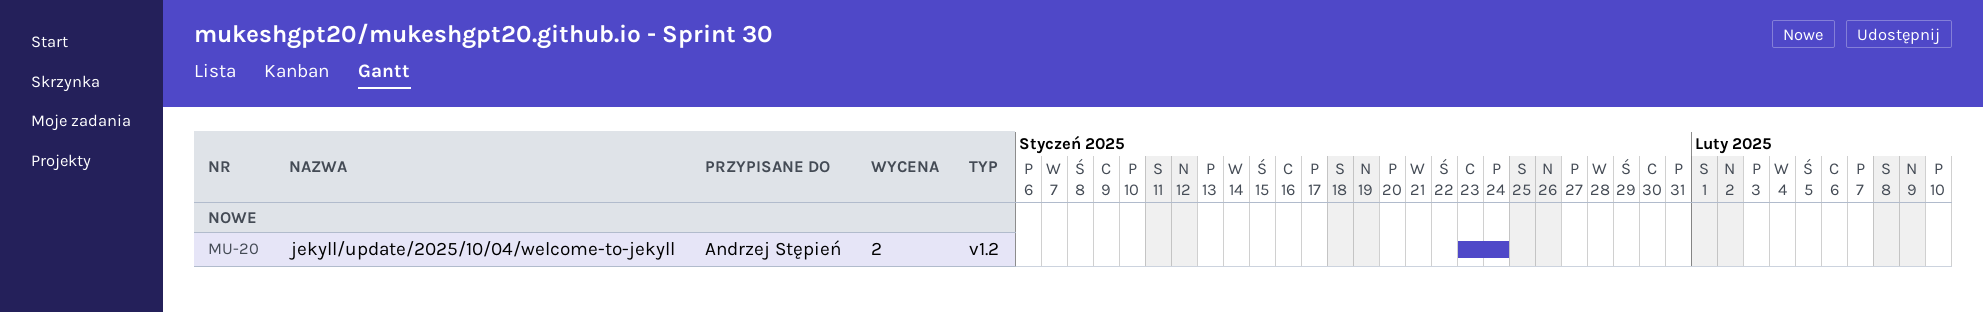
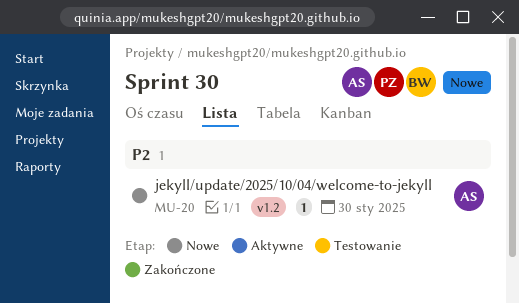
MU-20, estimate: 2 -> 1
MU-20, due: Jan 24 -> Jan 30

